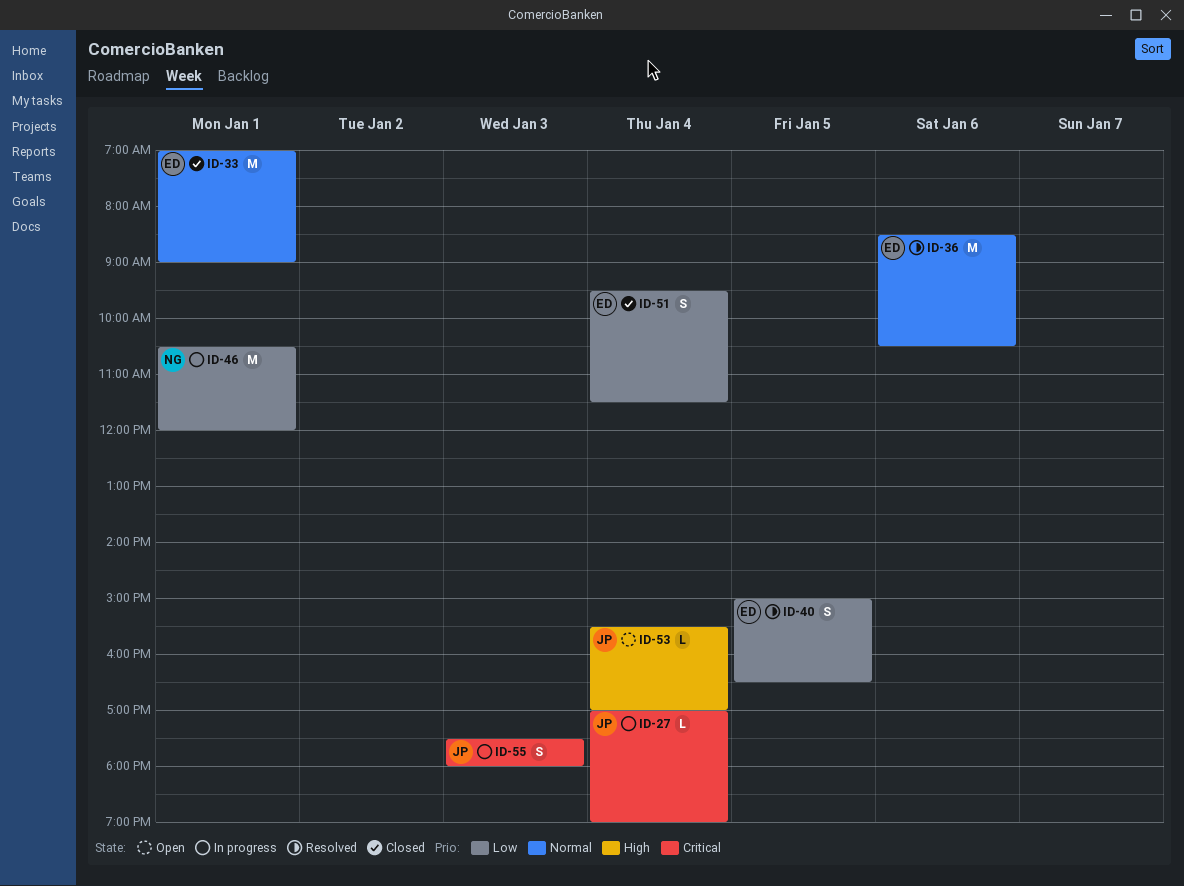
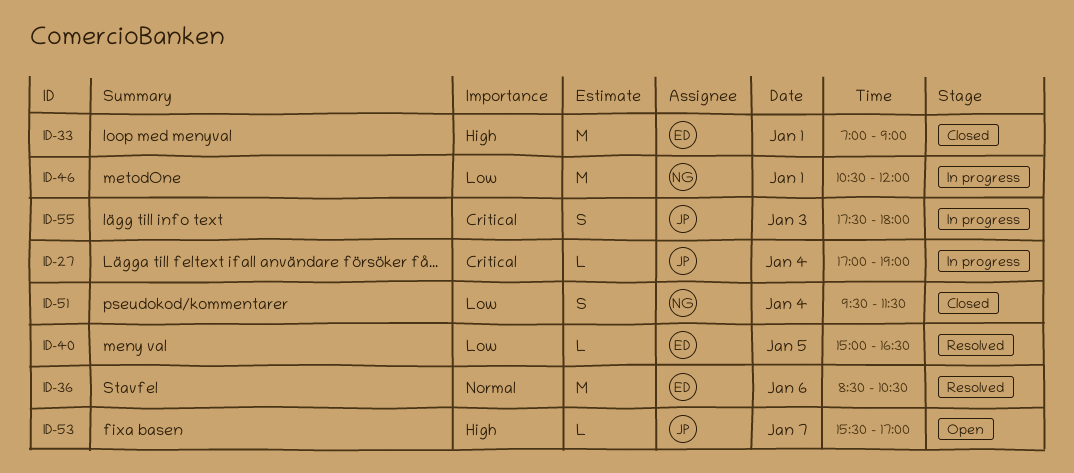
ID-33, priority: Normal -> High
ID-40, estimate: S -> L
ID-51, owner: ED -> NG
ID-53, day: Jan 4 -> Jan 7

